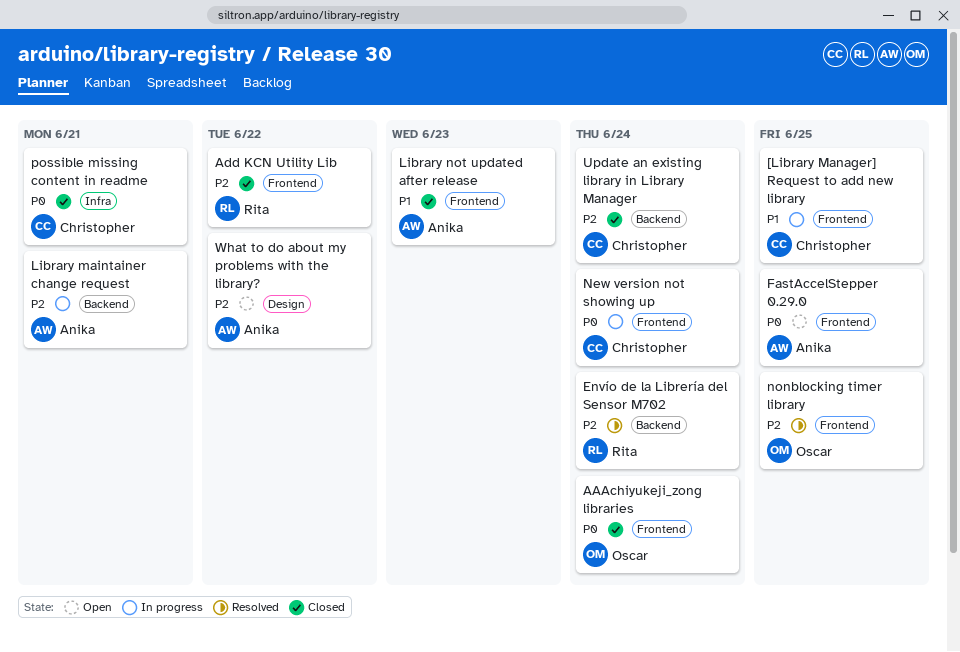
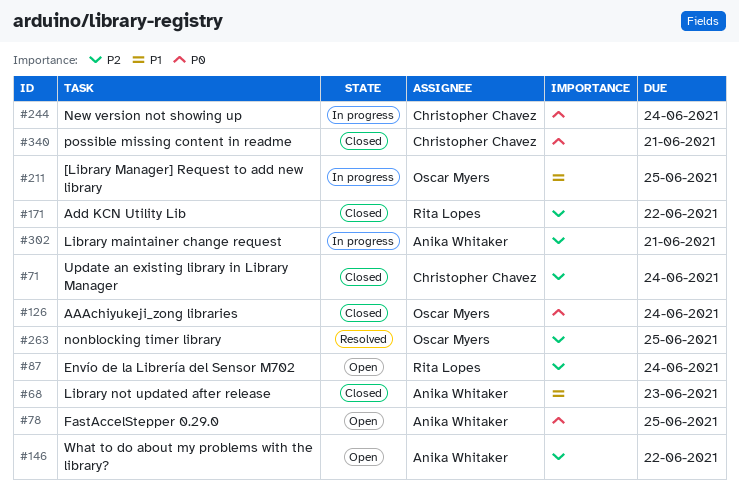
[Library Manager] Request to add new library, owner: Christopher Chavez -> Oscar Myers
Envío de la Librería del Sensor M702, status: Resolved -> Open

